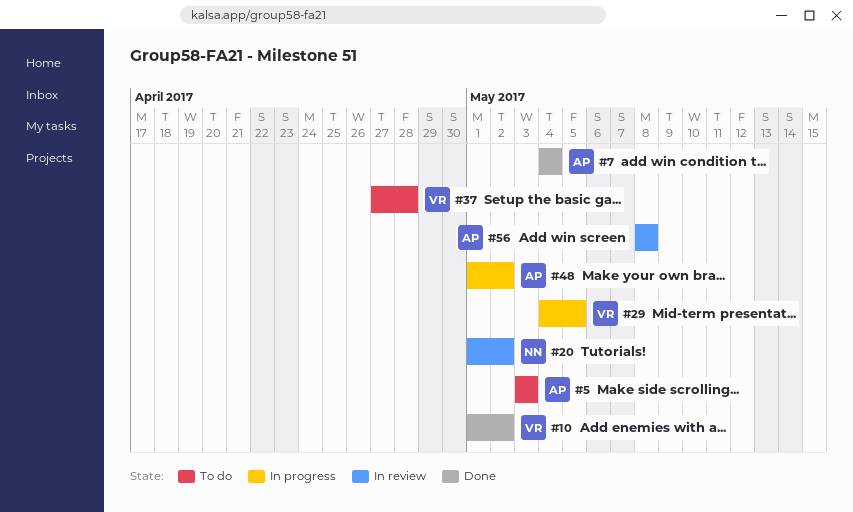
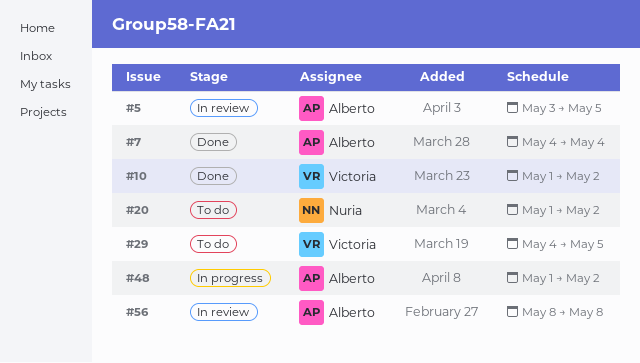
#5, status: To do -> In review
#5, due: May 3 -> May 5
#20, status: In review -> To do
#29, status: In progress -> To do
#37: present -> none

